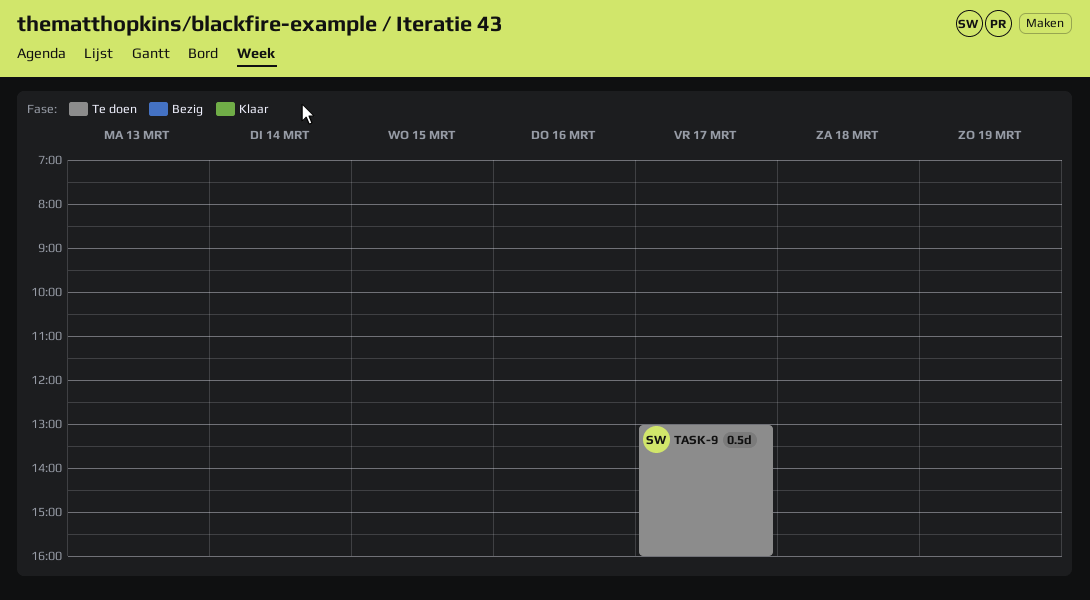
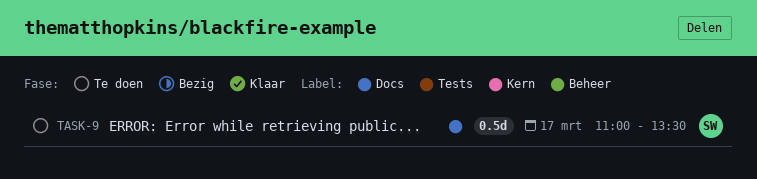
TASK-9, begins: 13:00 -> 11:00
TASK-9, ends: 16:00 -> 13:30

